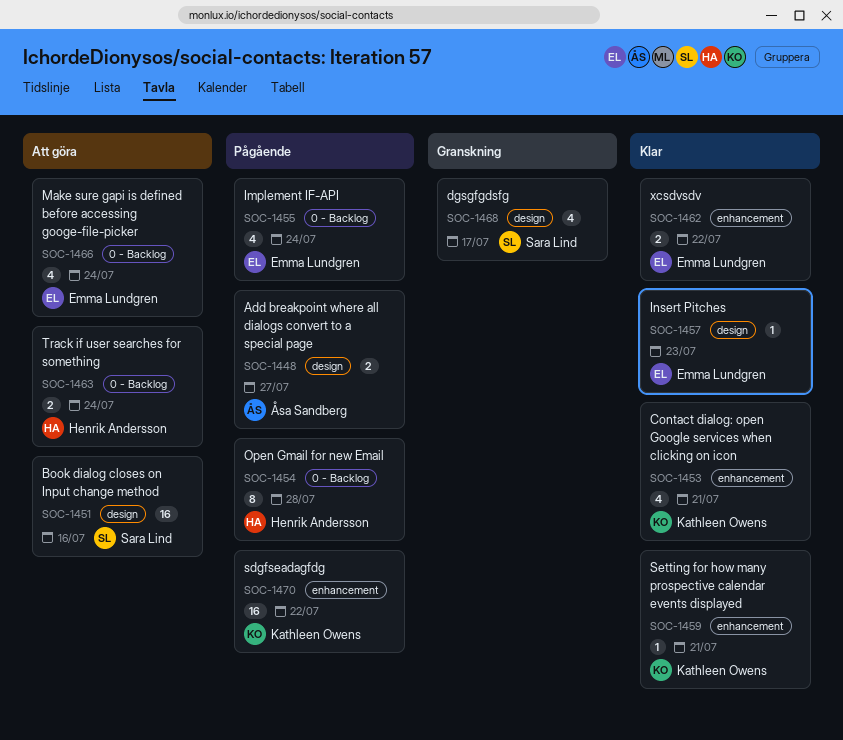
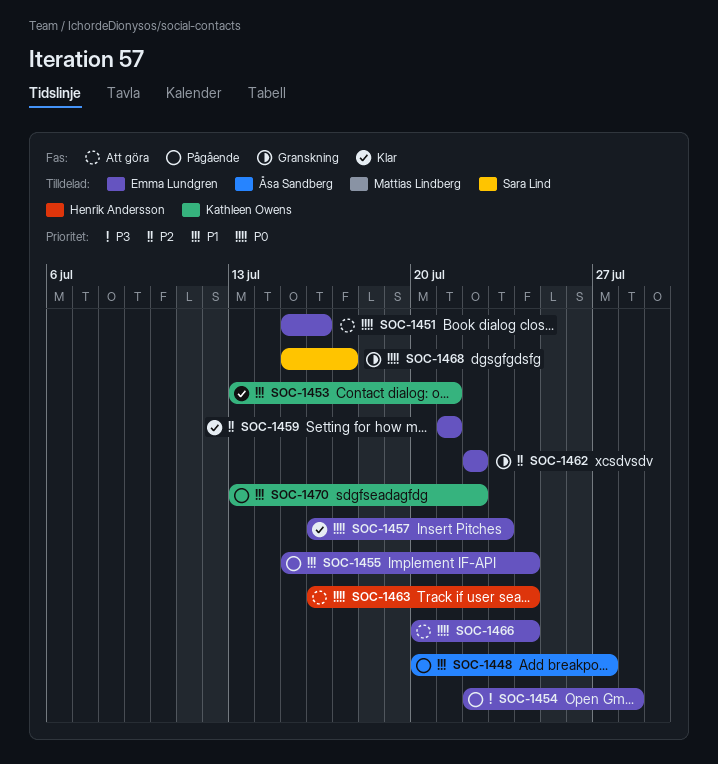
SOC-1451, owner: Sara Lind -> Emma Lundgren
SOC-1454, owner: Henrik Andersson -> Emma Lundgren
SOC-1459, owner: Kathleen Owens -> Emma Lundgren
SOC-1462, status: Klar -> Granskning

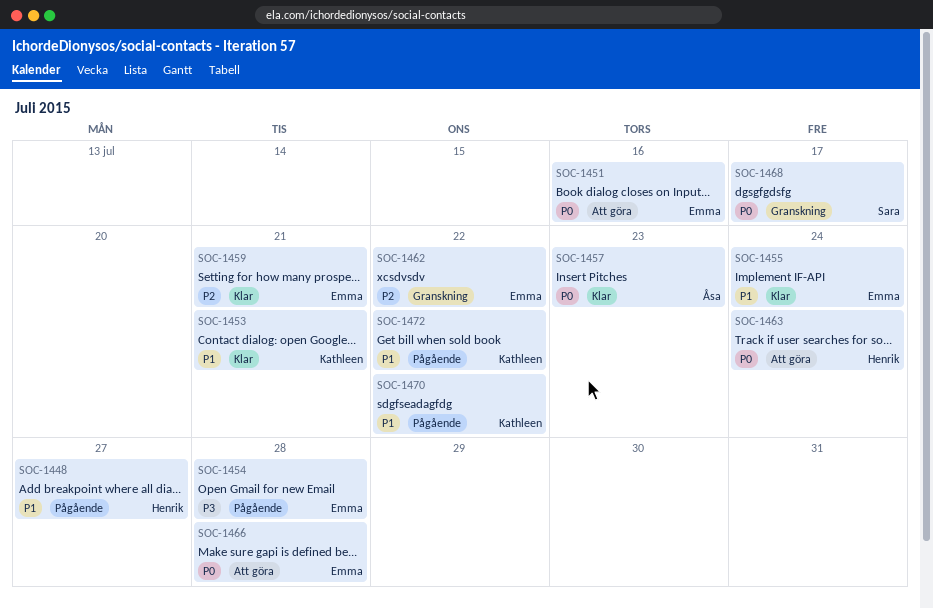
SOC-1448, owner: Åsa Sandberg -> Henrik Andersson
SOC-1455, status: Pågående -> Klar
SOC-1457, owner: Emma Lundgren -> Åsa Sandberg
SOC-1466, due: Jul 24 -> Jul 28
SOC-1472: none -> present

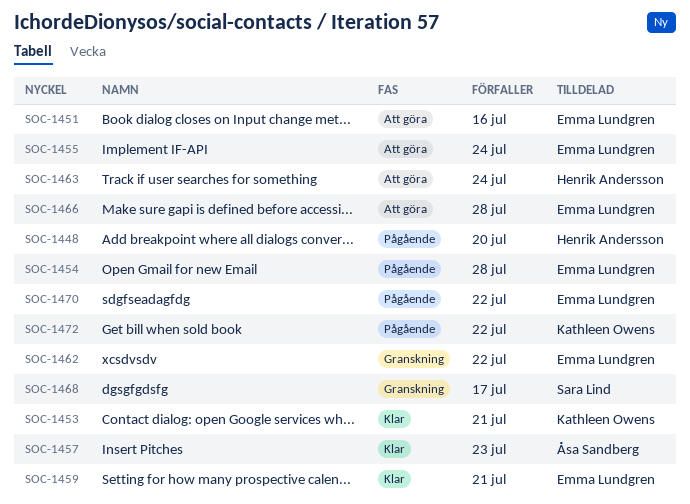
SOC-1448, due: Jul 27 -> Jul 20
SOC-1455, status: Klar -> Att göra
SOC-1470, owner: Kathleen Owens -> Emma Lundgren

